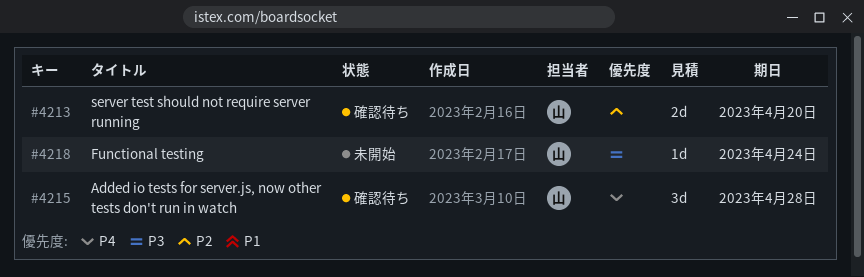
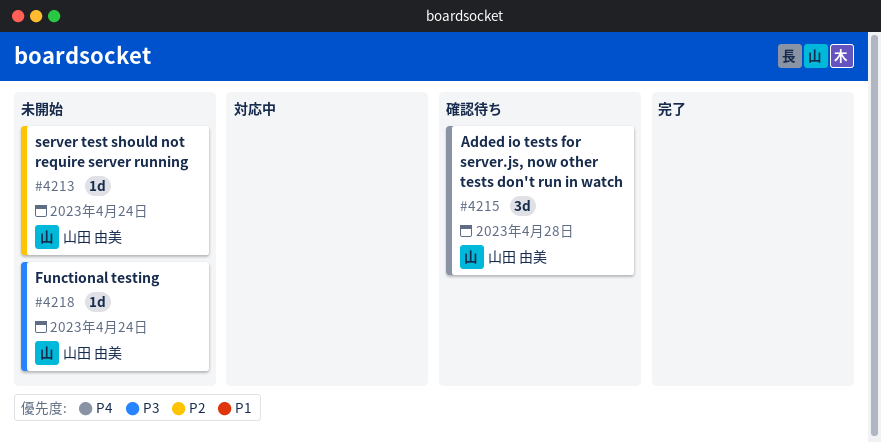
#4213, status: 確認待ち -> 未開始
#4213, estimate: 2d -> 1d
#4213, due: Apr 20 -> Apr 24

